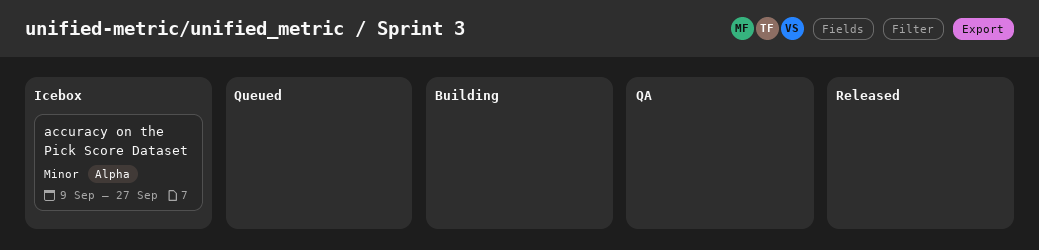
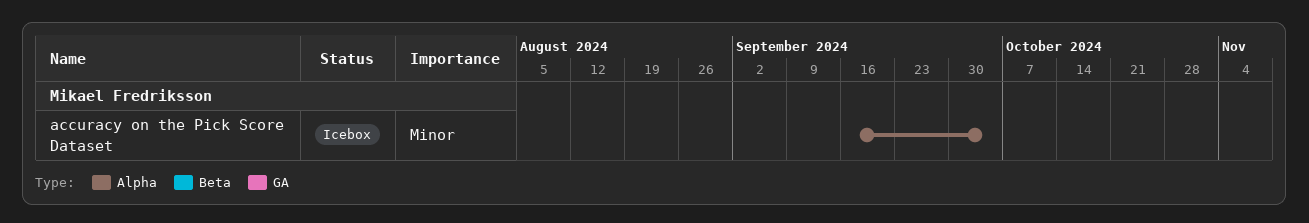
accuracy on the Pick Score Dataset, start: Sep 9 -> Sep 16
accuracy on the Pick Score Dataset, due: Sep 27 -> Oct 4

